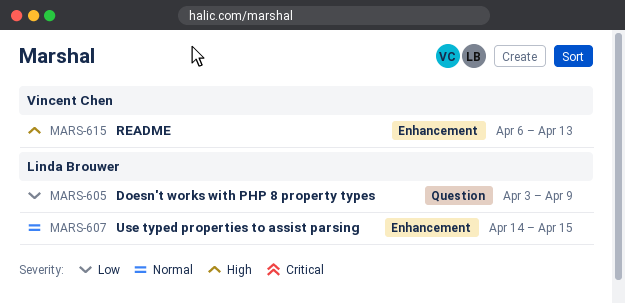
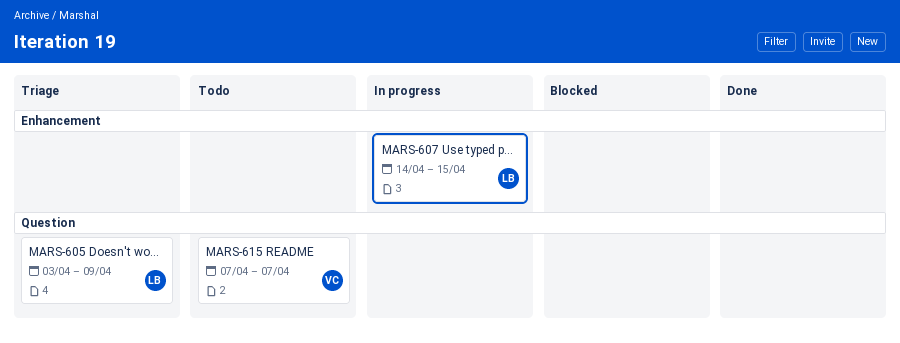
MARS-615, label: Enhancement -> Question
MARS-615, start: Apr 6 -> Apr 7
MARS-615, due: Apr 13 -> Apr 7

